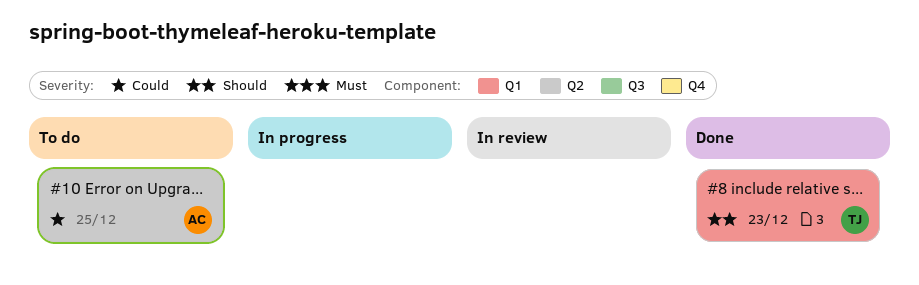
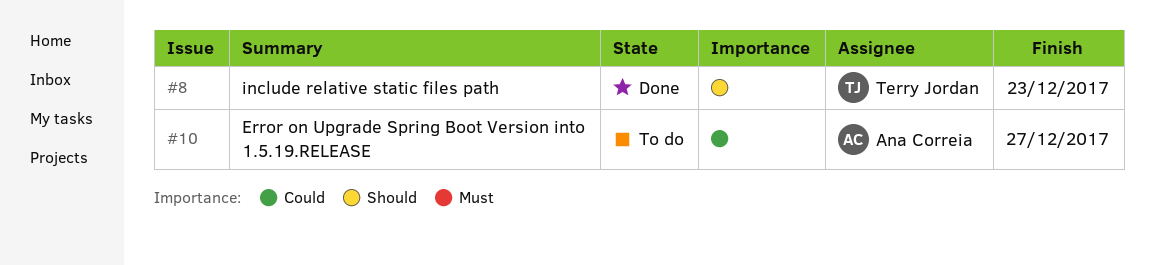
#10, due: Dec 25 -> Dec 27

